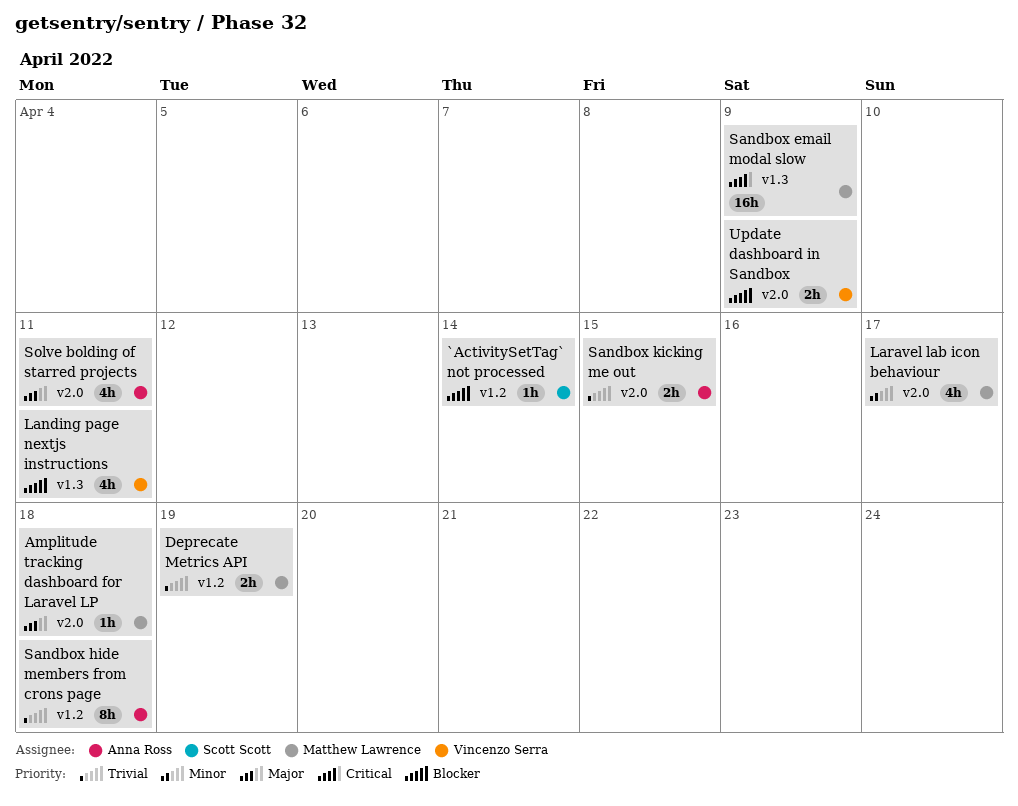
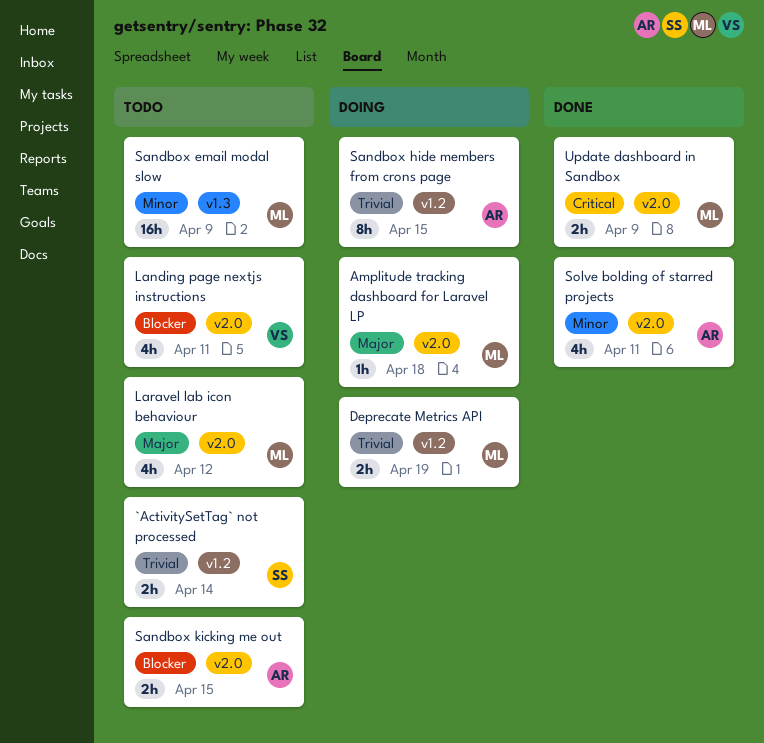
`ActivitySetTag` not processed, priority: Blocker -> Trivial
`ActivitySetTag` not processed, estimate: 1h -> 2h
Landing page nextjs instructions, label: v1.3 -> v2.0
Laravel lab icon behaviour, priority: Minor -> Major
Laravel lab icon behaviour, due: Apr 17 -> Apr 12
Sandbox email modal slow, priority: Critical -> Minor
Sandbox hide members from crons page, due: Apr 18 -> Apr 15
Sandbox kicking me out, priority: Trivial -> Blocker
Solve bolding of starred projects, priority: Major -> Minor
Update dashboard in Sandbox, owner: Vincenzo Serra -> Matthew Lawrence
Update dashboard in Sandbox, priority: Blocker -> Critical

